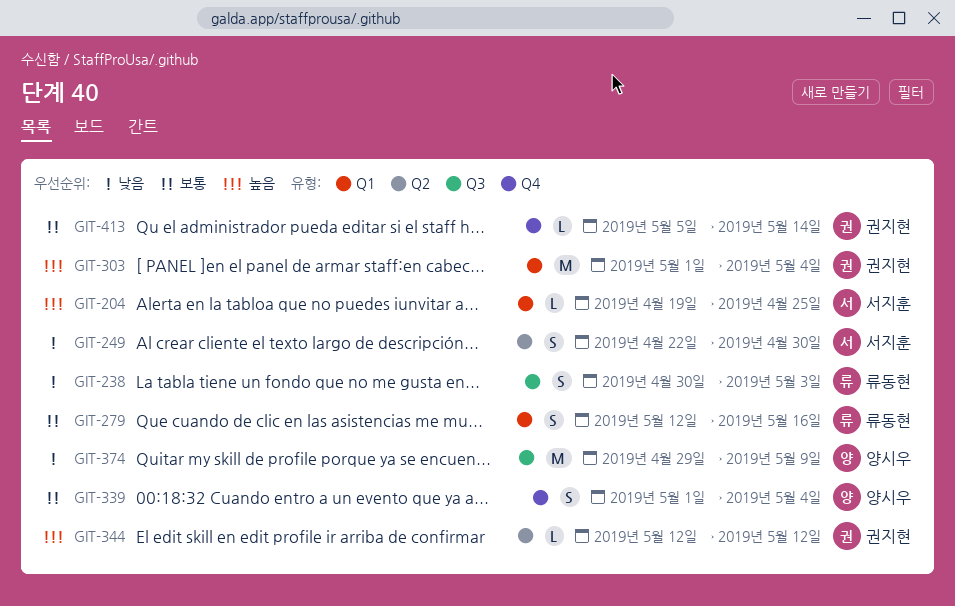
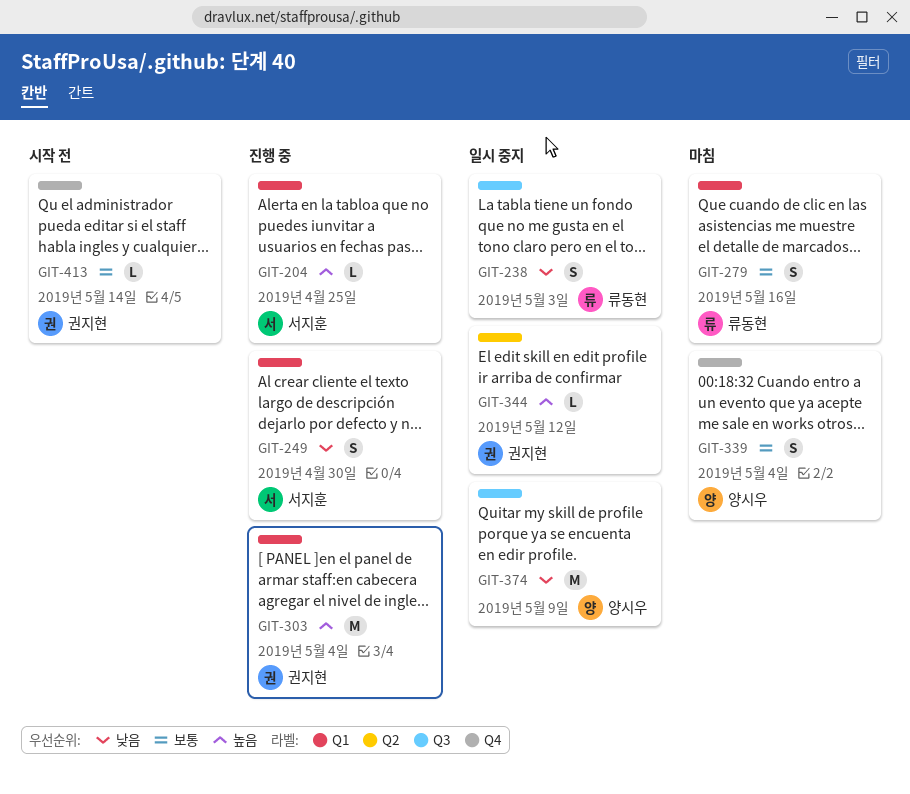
GIT-249, label: Q2 -> Q1

